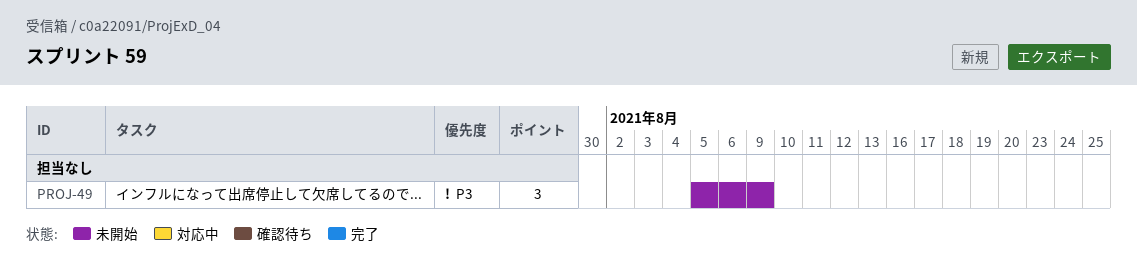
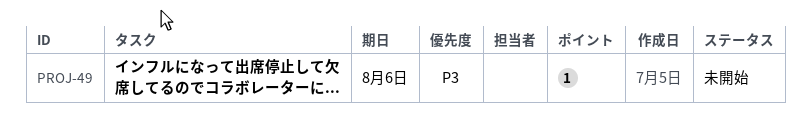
PROJ-49, estimate: 3 -> 1
PROJ-49, due: Aug 9 -> Aug 6

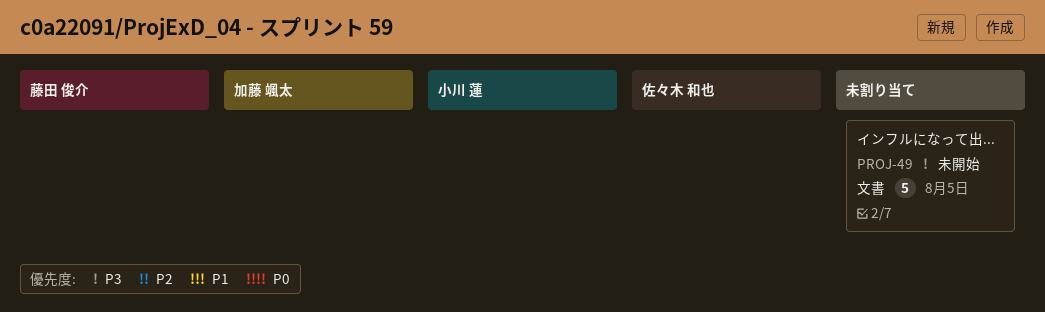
PROJ-49, estimate: 1 -> 5
PROJ-49, due: Aug 6 -> Aug 5

